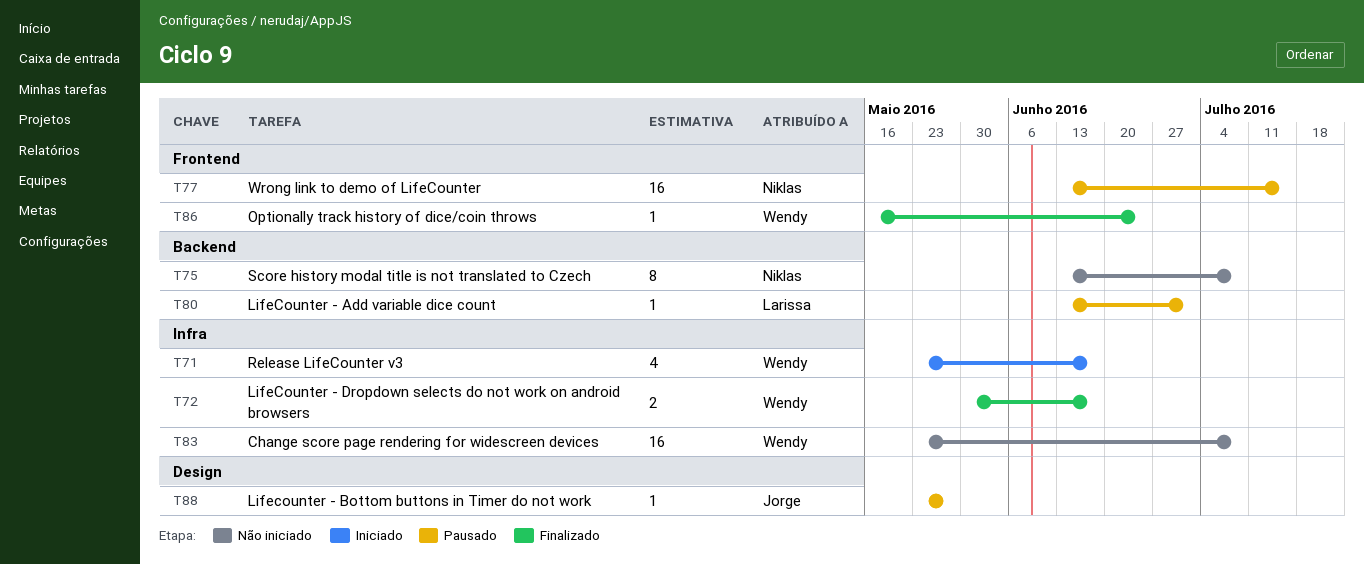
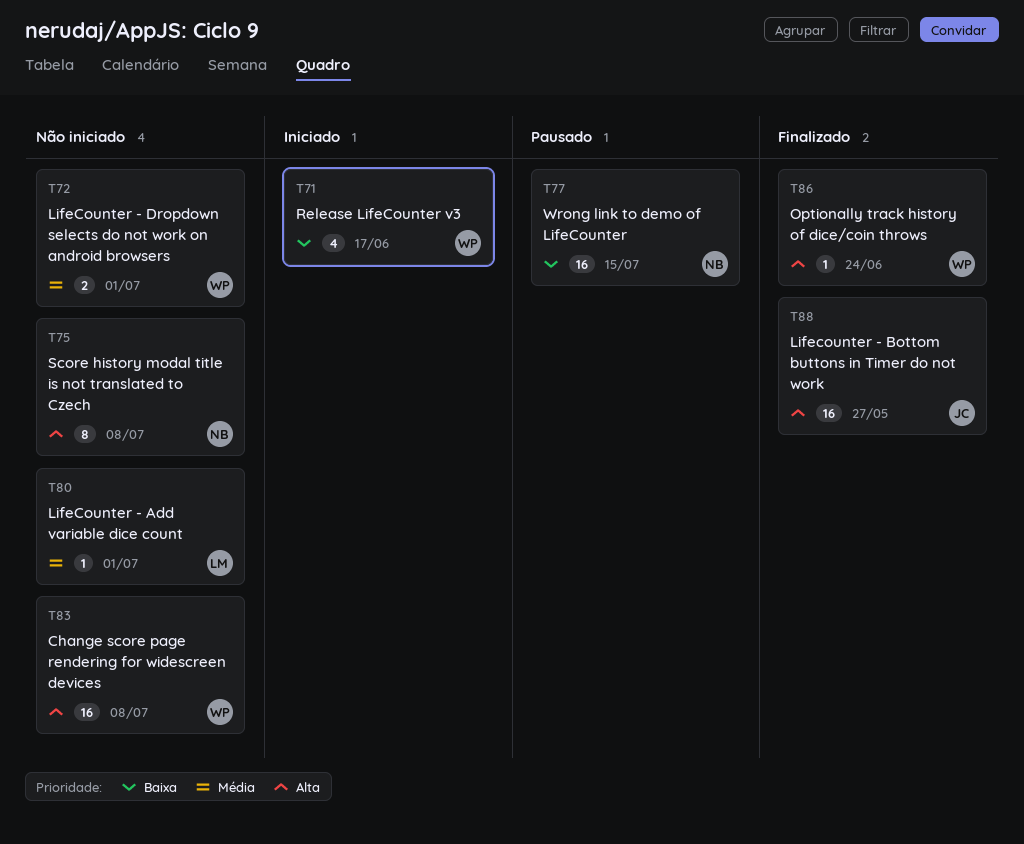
T72, status: Finalizado -> Não iniciado
T72, due: Jun 17 -> Jul 1
T80, status: Pausado -> Não iniciado
T88, status: Pausado -> Finalizado
T88, estimate: 1 -> 16

